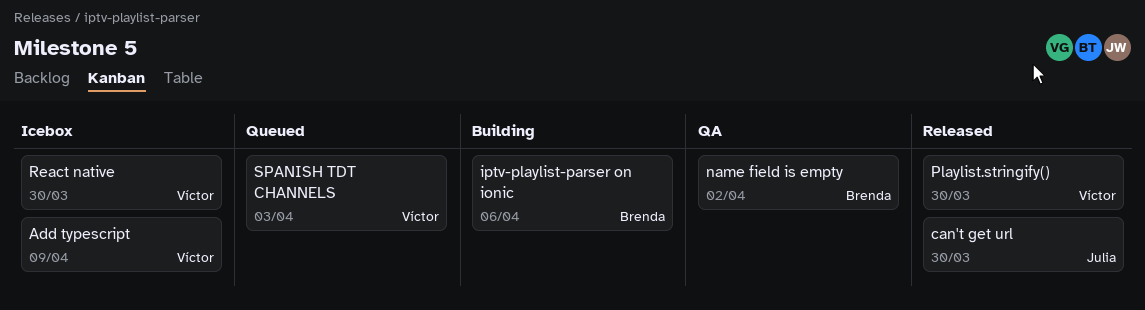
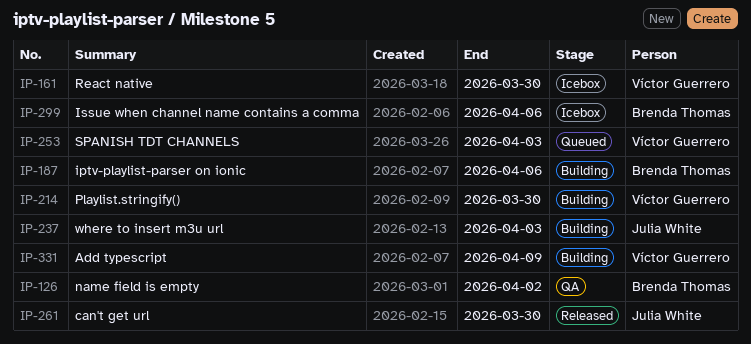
Add typescript, status: Icebox -> Building
Issue when channel name contains a comma: none -> present
Playlist.stringify(), status: Released -> Building
where to insert m3u url: none -> present

